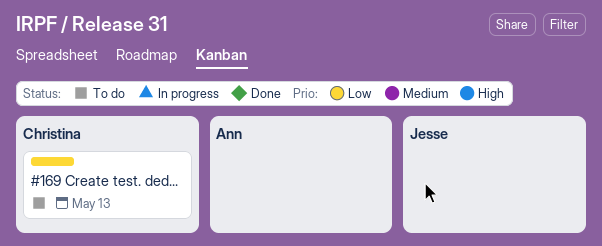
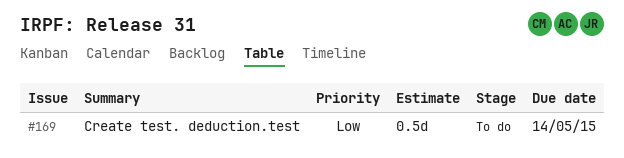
#169, due: May 13 -> May 14

